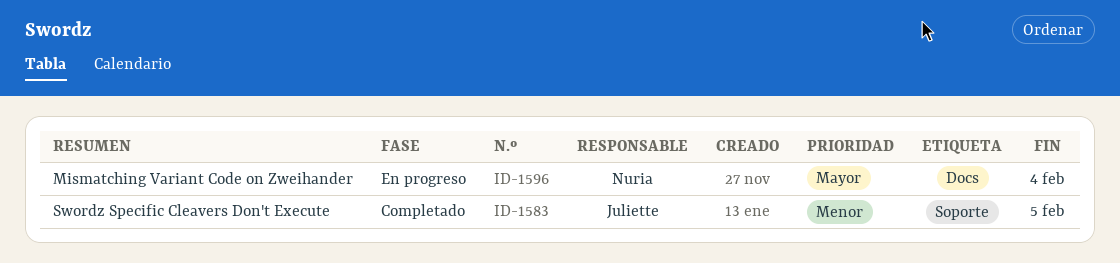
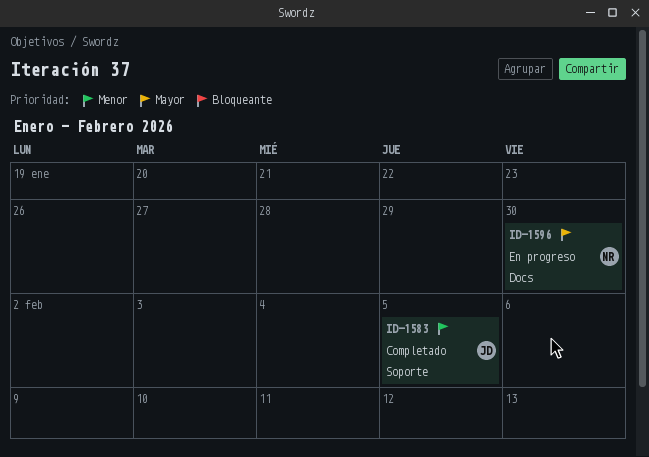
ID-1596, due: Feb 4 -> Jan 30

